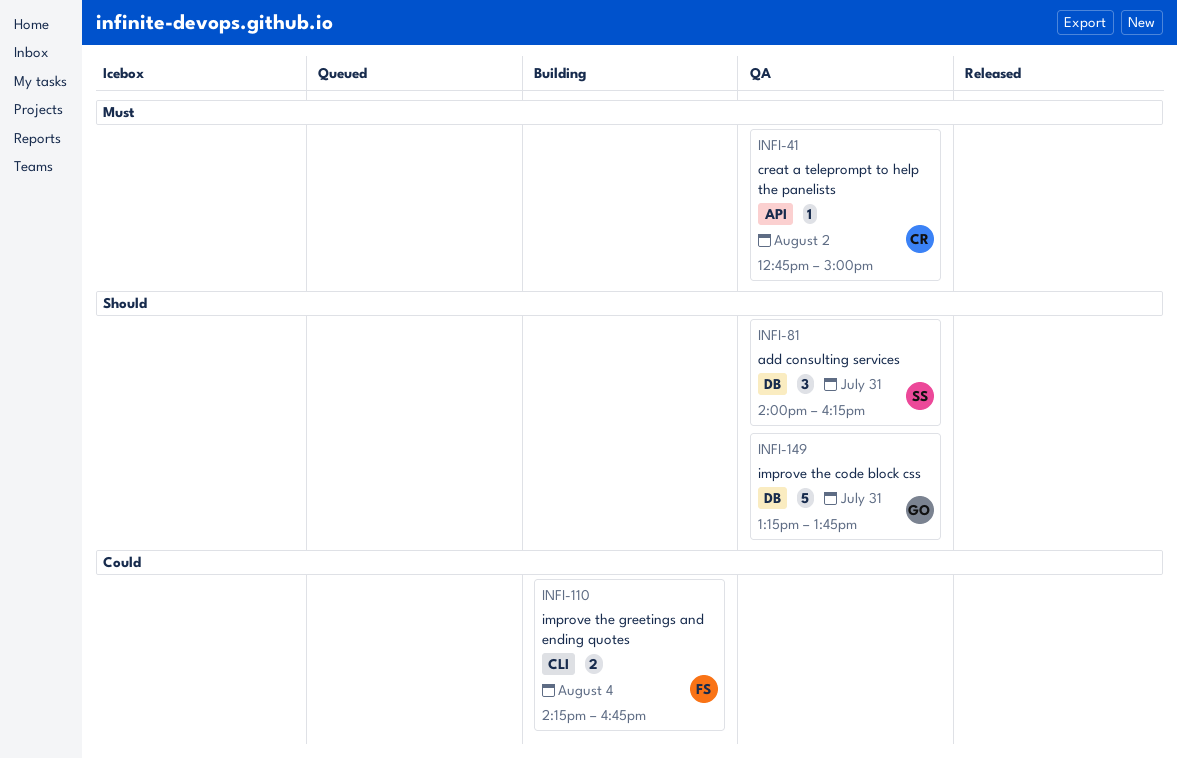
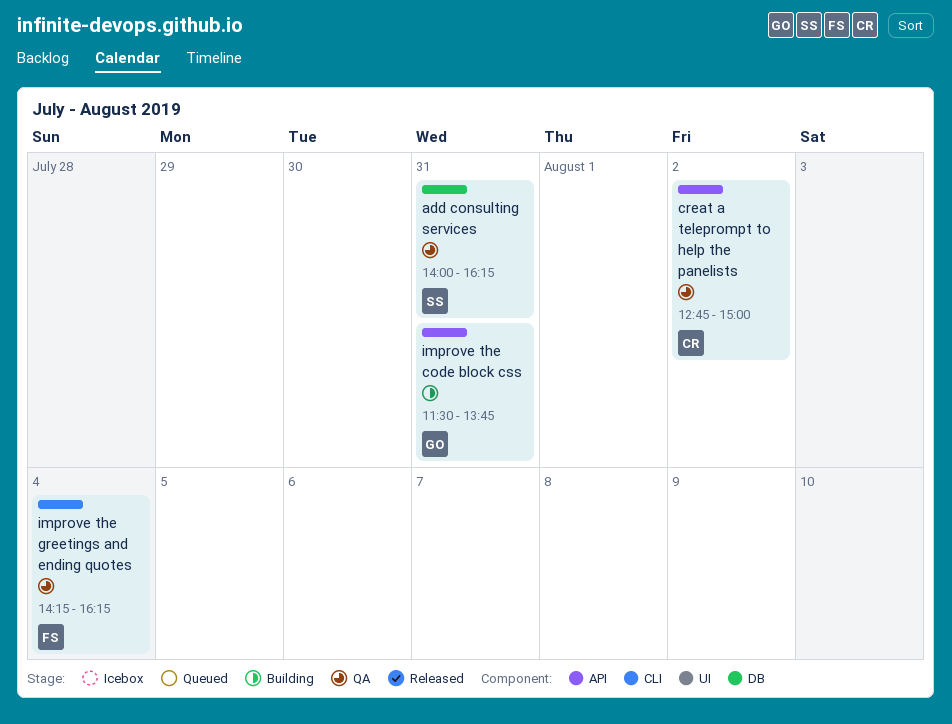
improve the code block css, status: QA -> Building
improve the code block css, label: DB -> API
improve the code block css, begins: 13:15 -> 11:30
improve the greetings and ending quotes, status: Building -> QA
improve the greetings and ending quotes, ends: 16:45 -> 16:15

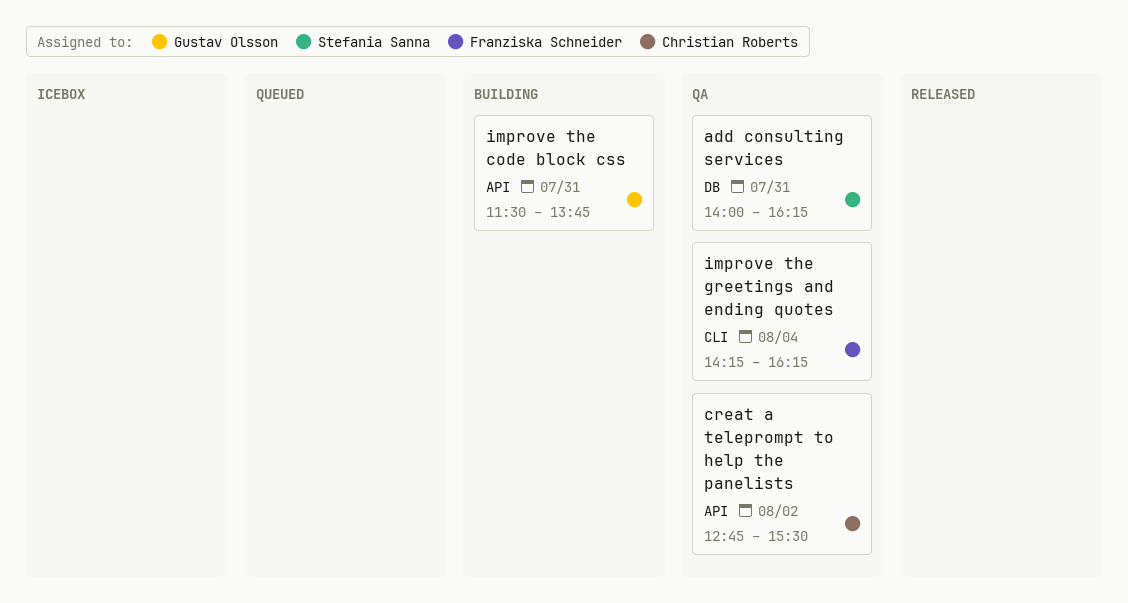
creat a teleprompt to help the panelists, ends: 15:00 -> 15:30

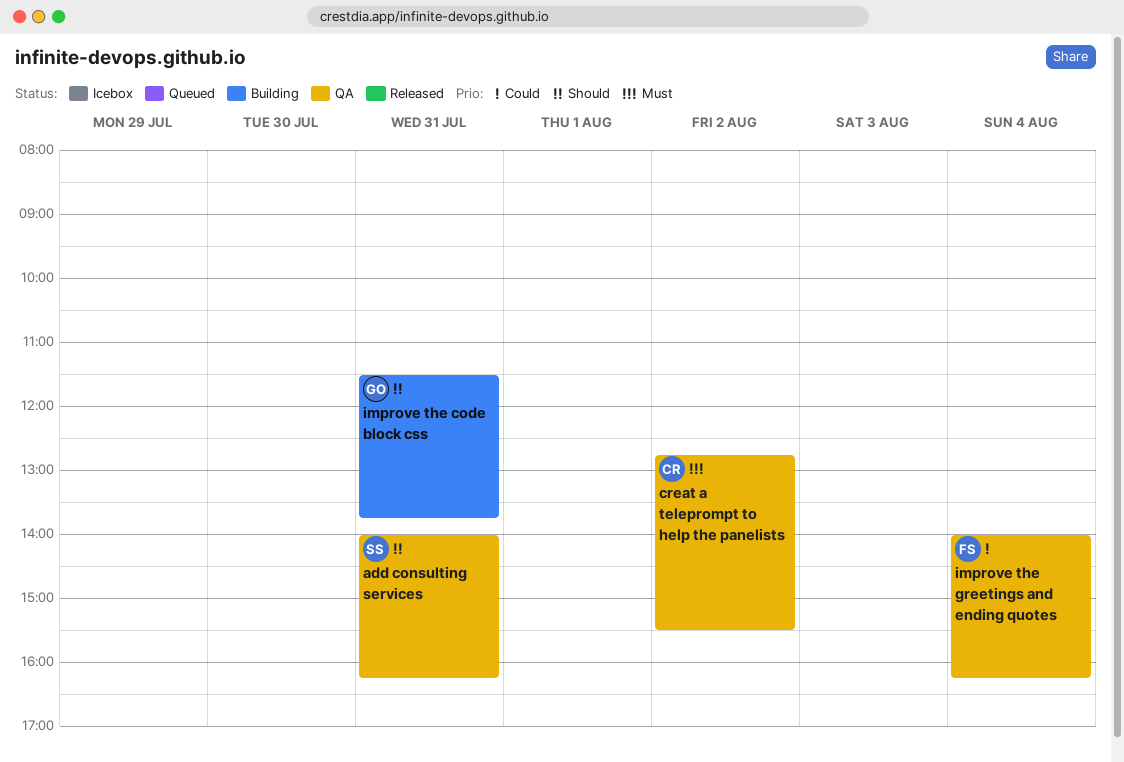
improve the greetings and ending quotes, begins: 14:15 -> 14:00

